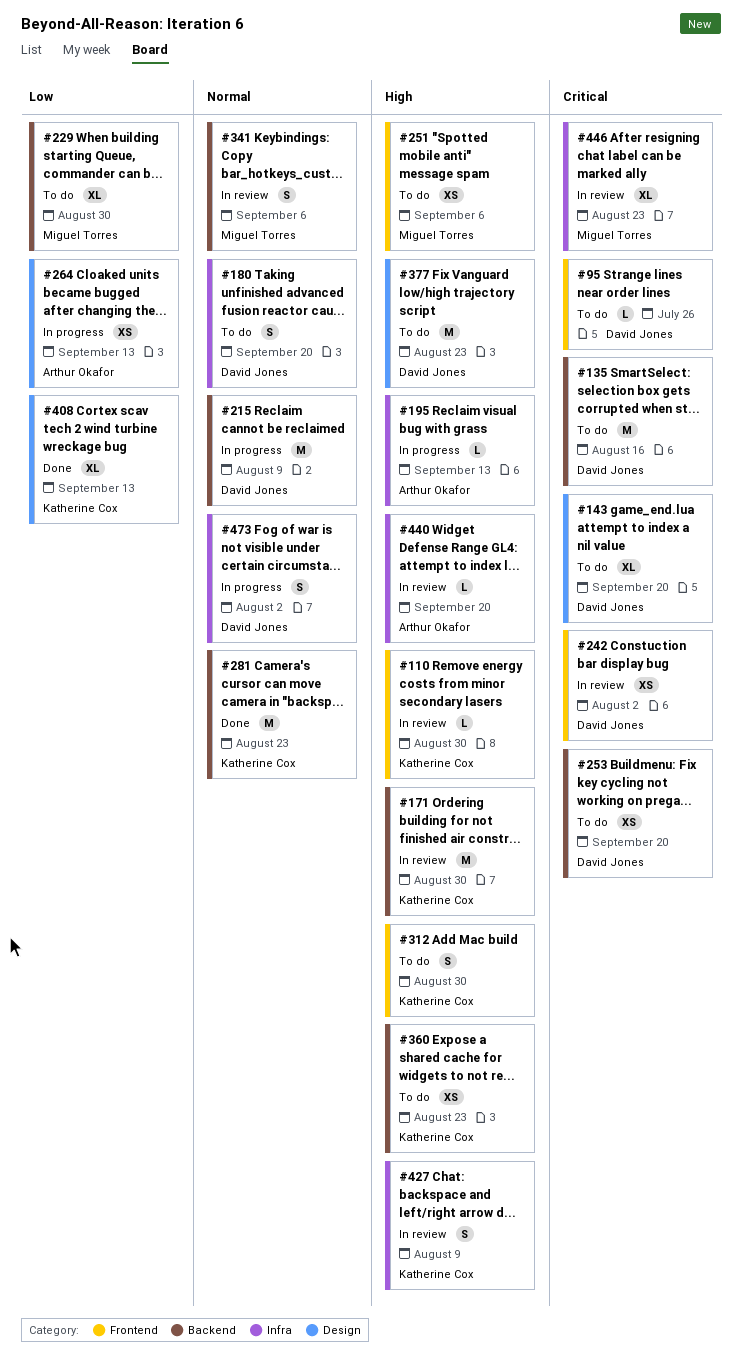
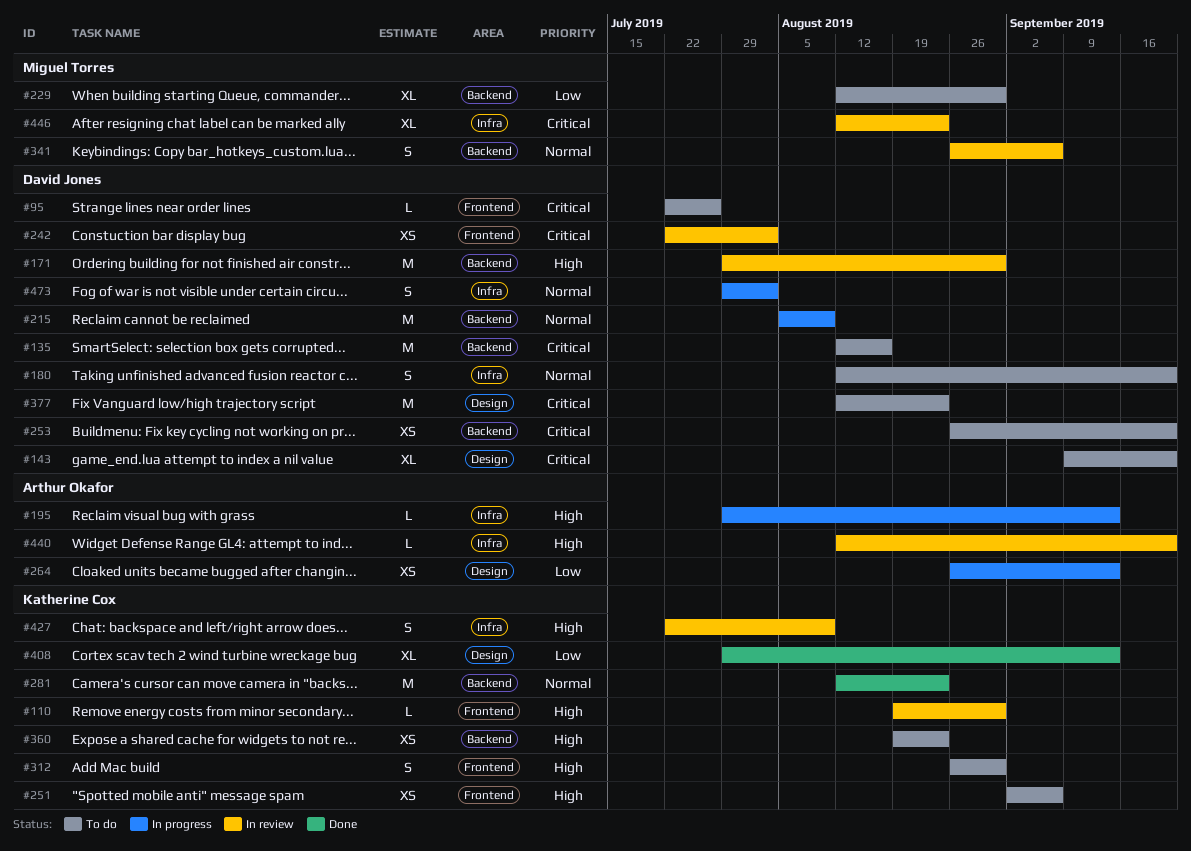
#171, owner: Katherine Cox -> David Jones
#251, owner: Miguel Torres -> Katherine Cox
#377, priority: High -> Critical

